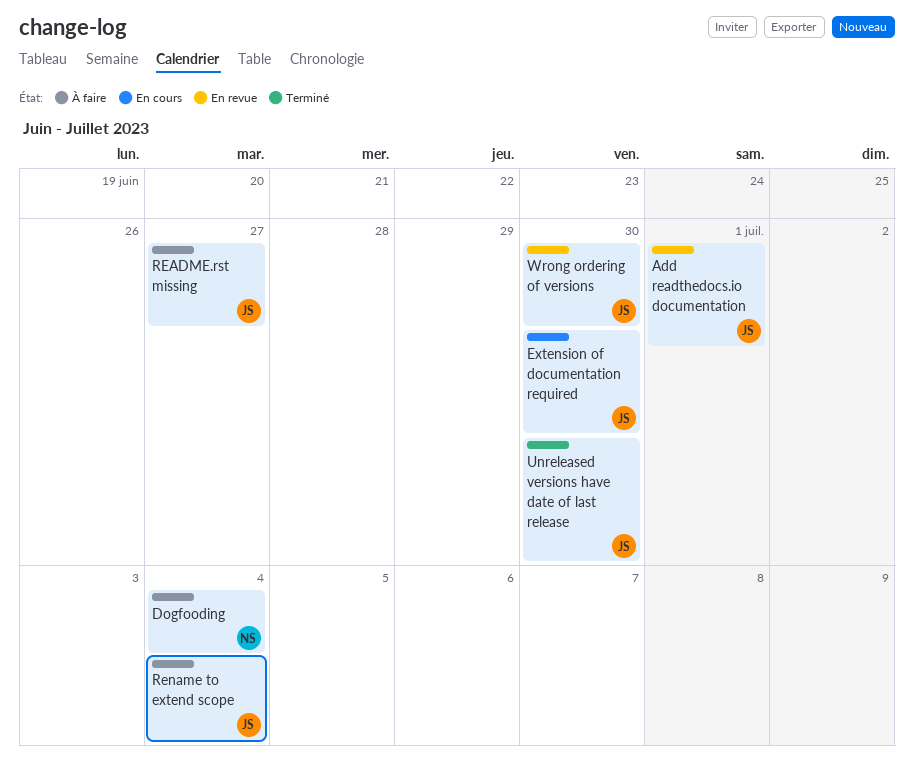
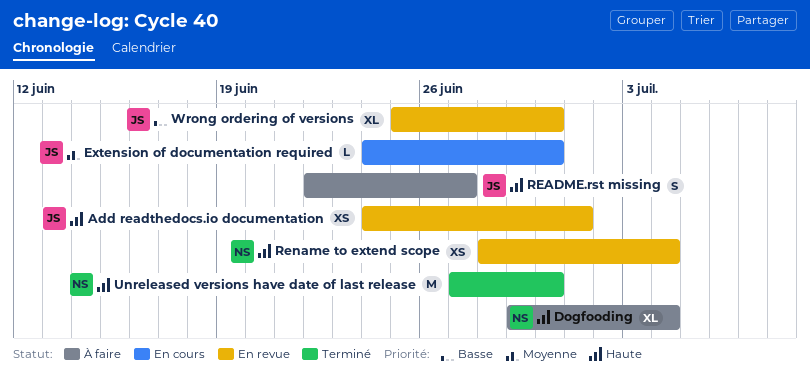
Rename to extend scope, status: À faire -> En revue
Rename to extend scope, owner: JS -> NS
Unreleased versions have date of last release, owner: JS -> NS

